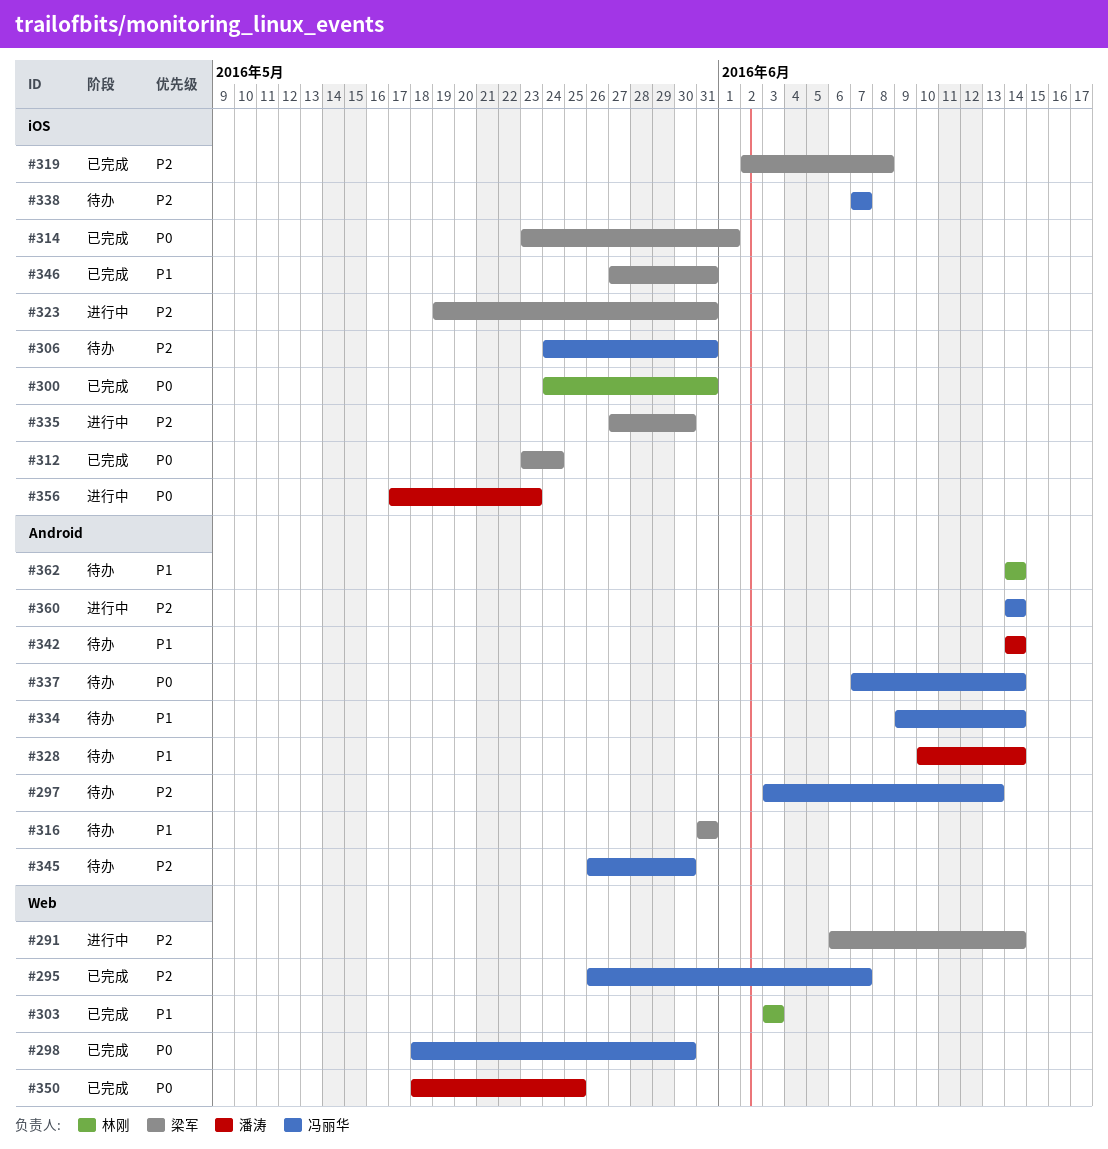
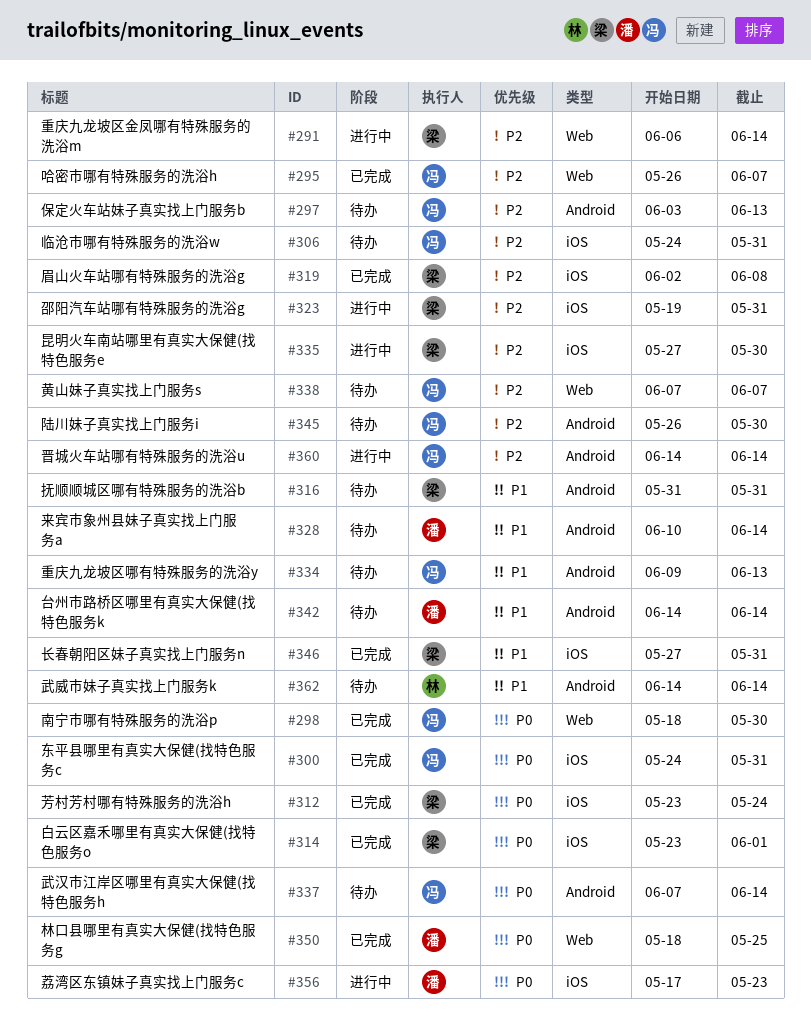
#300, owner: 林刚 -> 冯丽华
#303: present -> none
#334, due: Jun 14 -> Jun 13
#338, label: iOS -> Web

